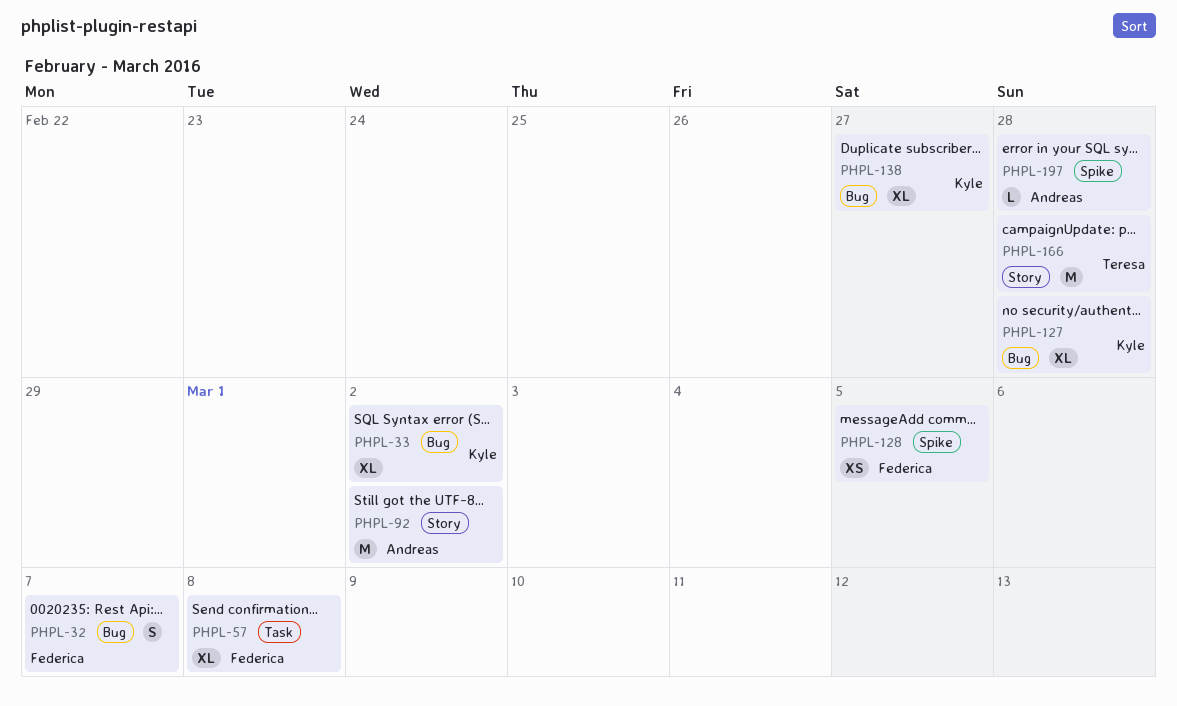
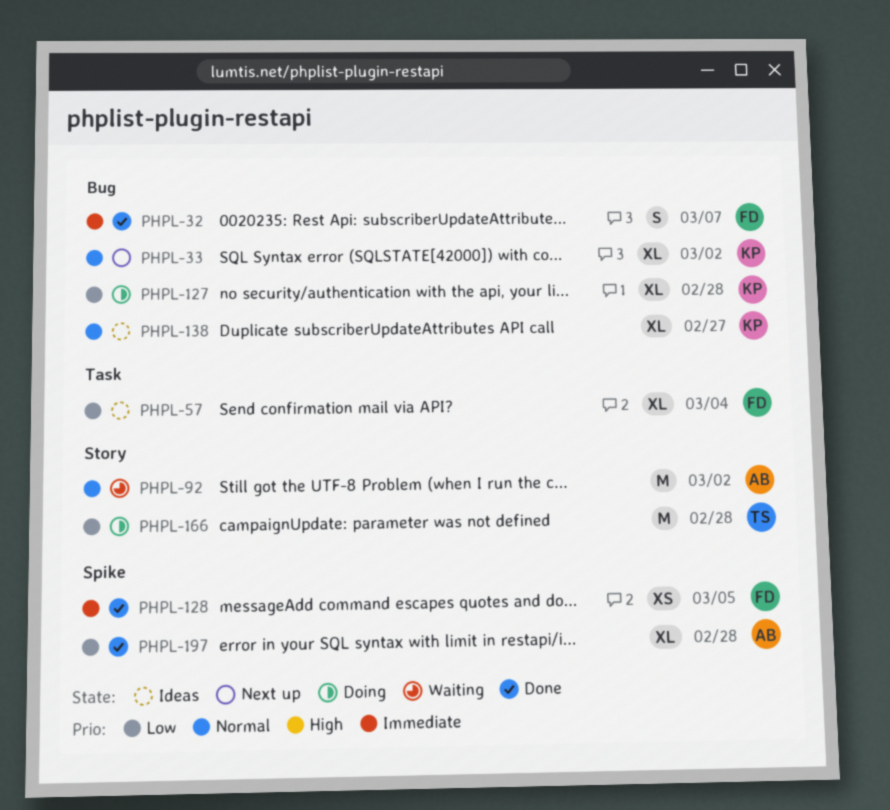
PHPL-57, due: Mar 8 -> Mar 4
PHPL-197, estimate: L -> XL

